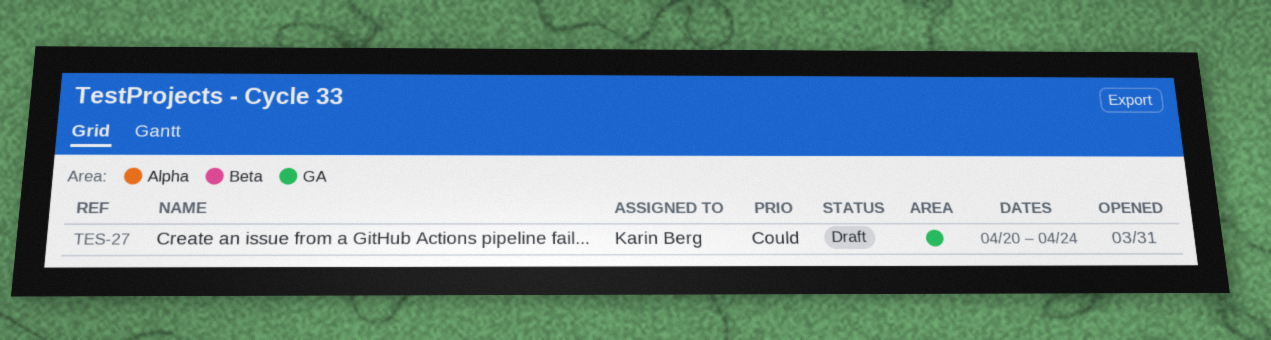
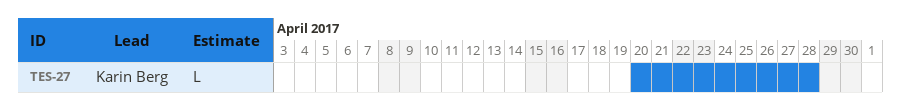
TES-27, due: Apr 24 -> Apr 28

